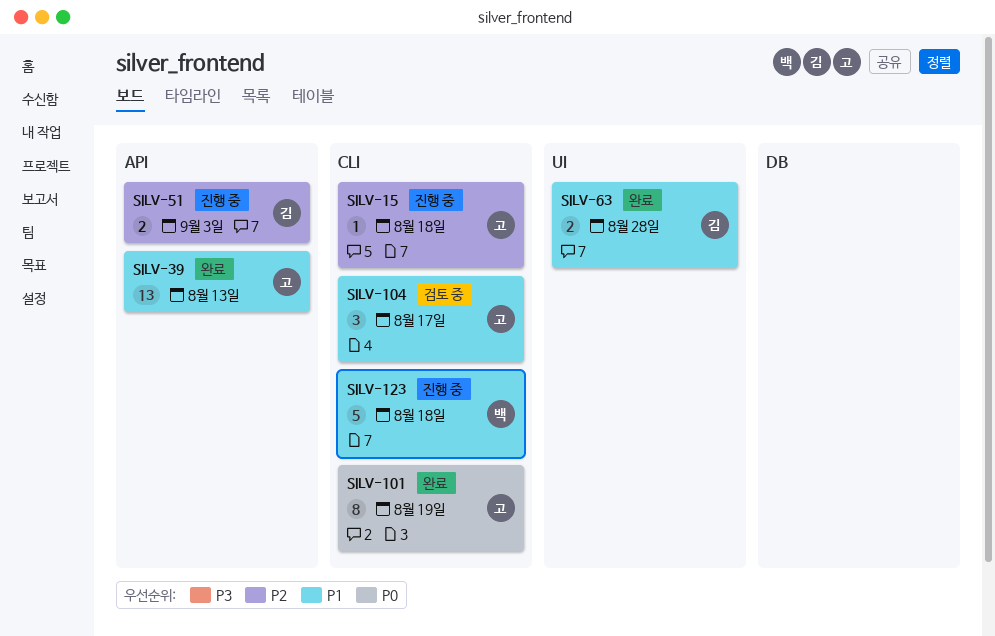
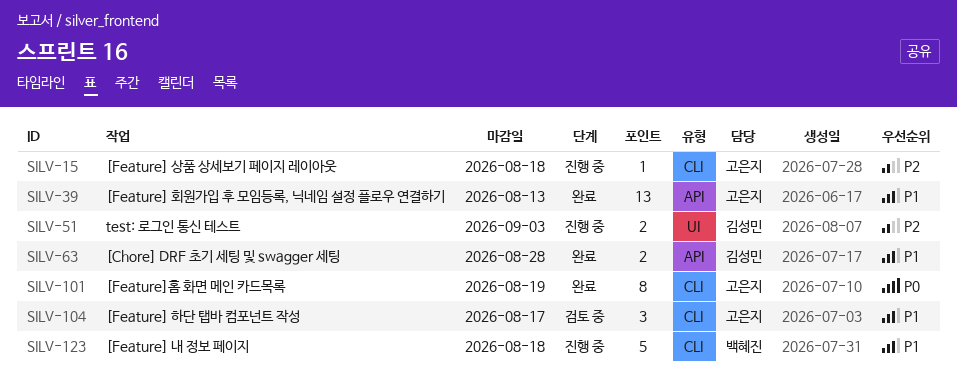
SILV-51, label: API -> UI
SILV-63, label: UI -> API

